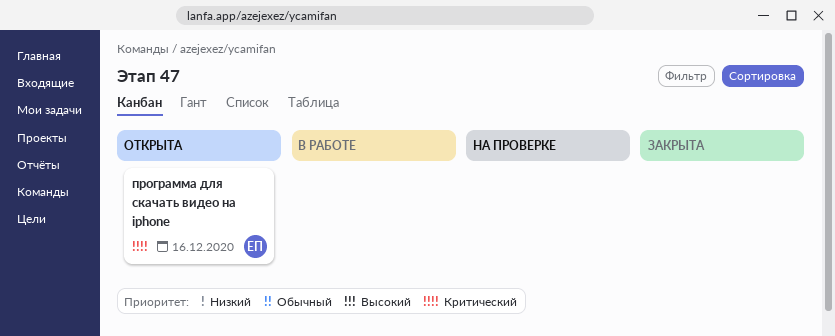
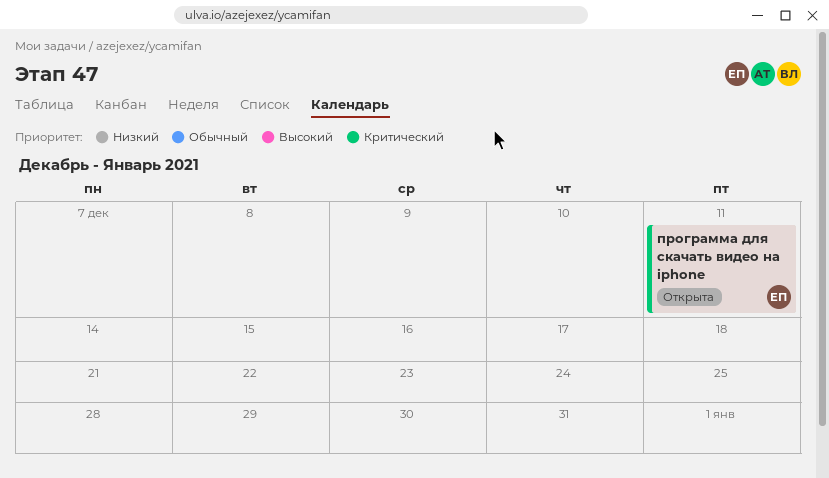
программа для скачать видео на iphone, due: Dec 16 -> Dec 11

